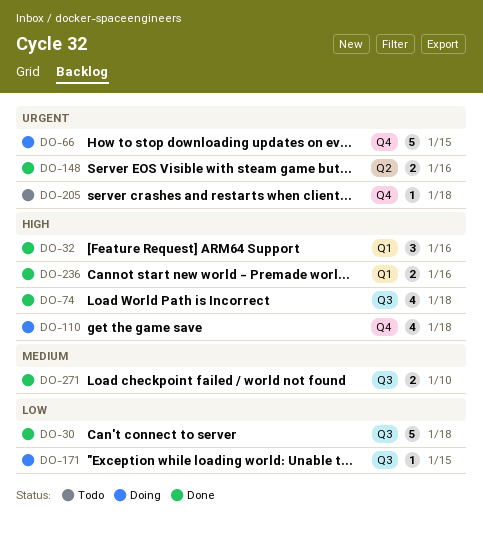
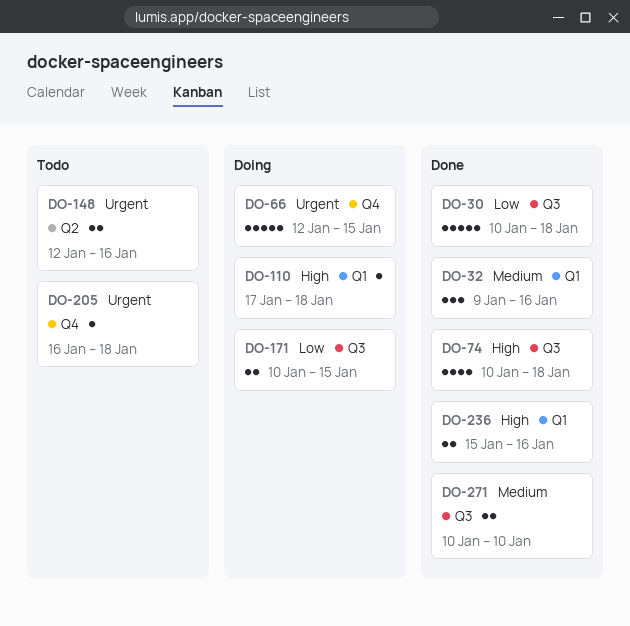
DO-32, priority: High -> Medium
DO-110, label: Q4 -> Q1
DO-110, estimate: 4 -> 1
DO-148, status: Done -> Todo
DO-171, estimate: 1 -> 2

